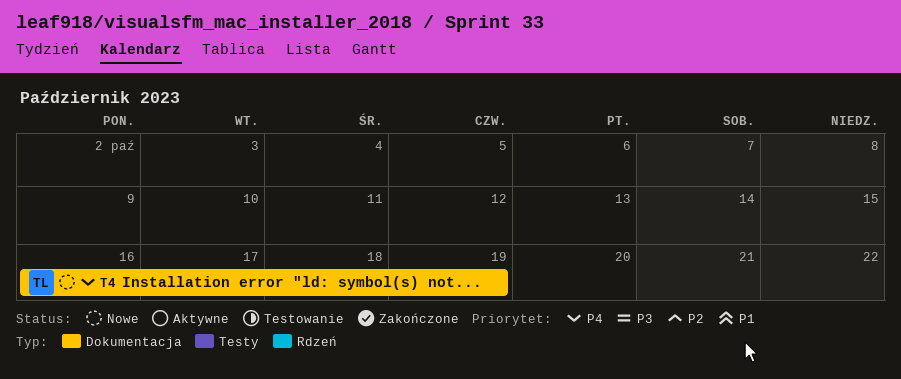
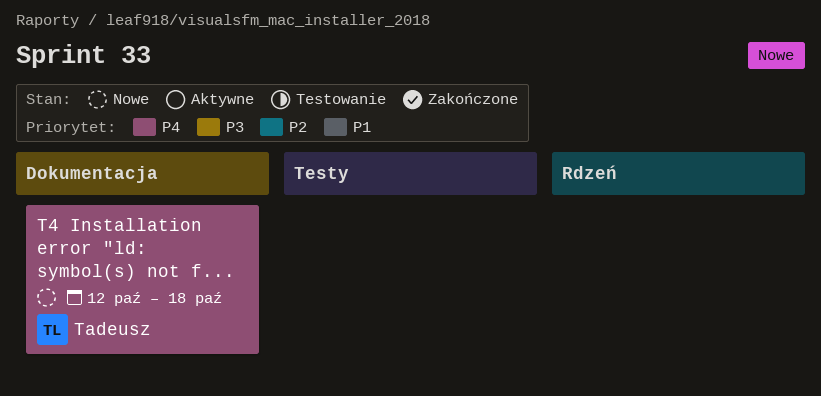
T4, start: Oct 16 -> Oct 12
T4, due: Oct 19 -> Oct 18

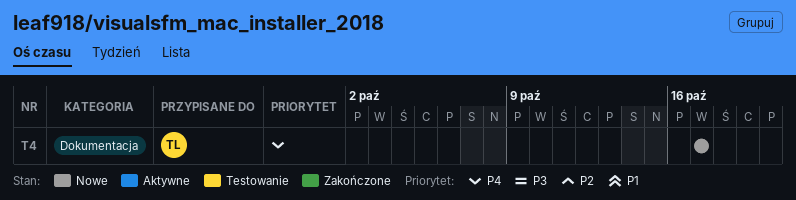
T4, start: Oct 12 -> Oct 17
T4, due: Oct 18 -> Oct 17

